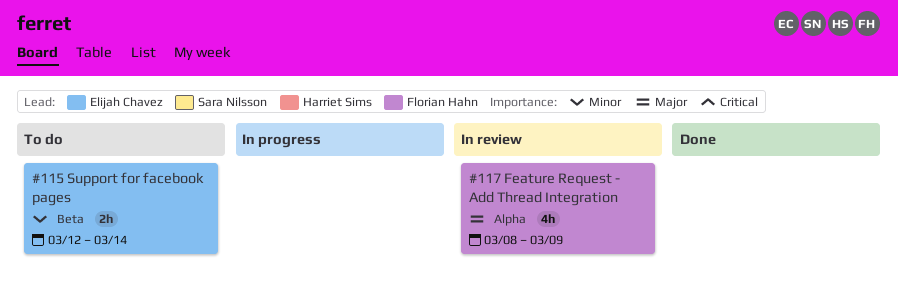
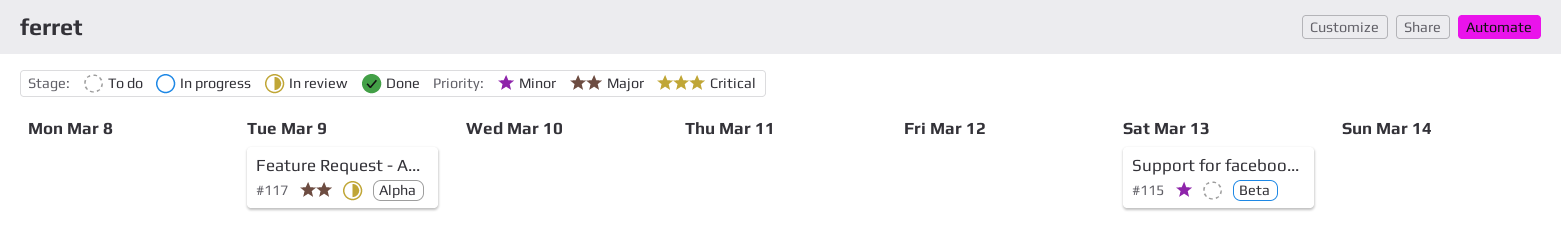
#115, due: Mar 14 -> Mar 13

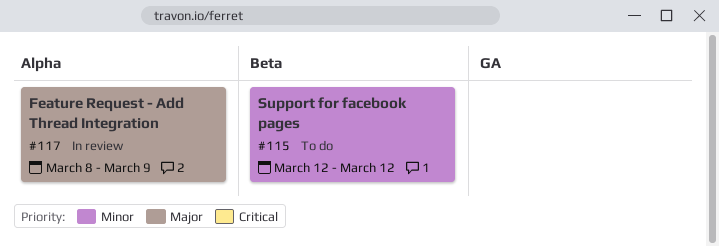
#115, due: Mar 13 -> Mar 12

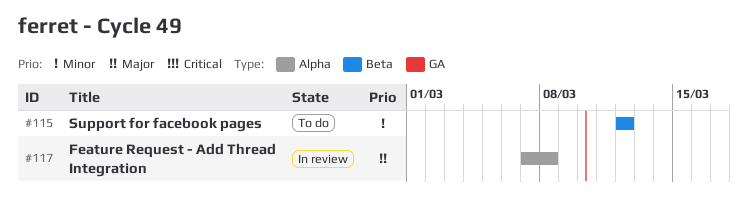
#117, start: Mar 8 -> Mar 7
#117, due: Mar 9 -> Mar 8

